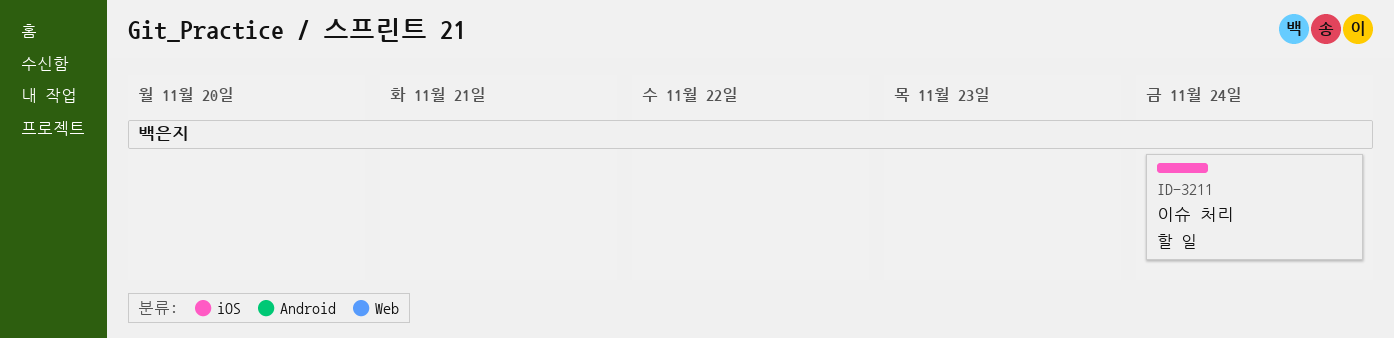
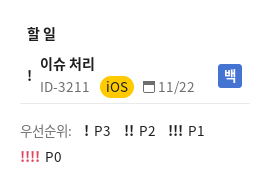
ID-3211, due: Nov 24 -> Nov 22

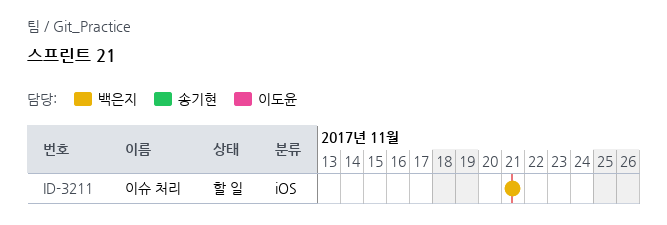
ID-3211, due: Nov 22 -> Nov 21

